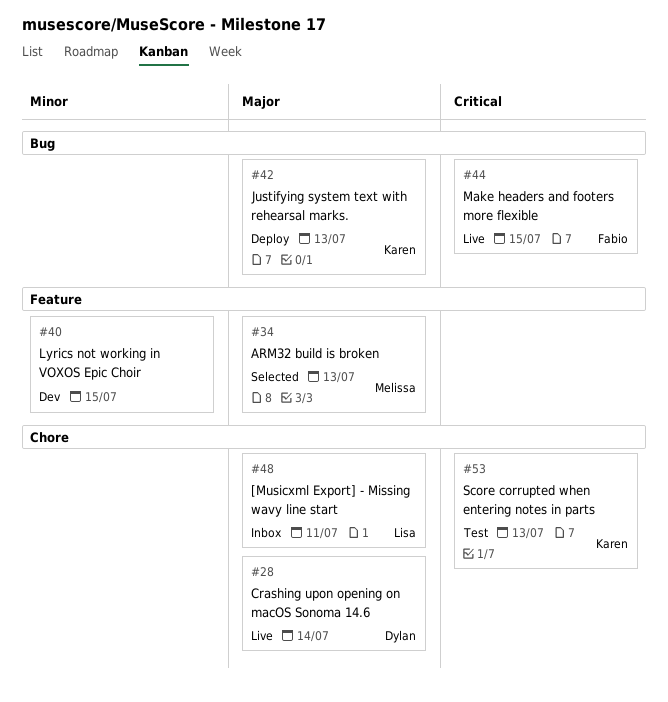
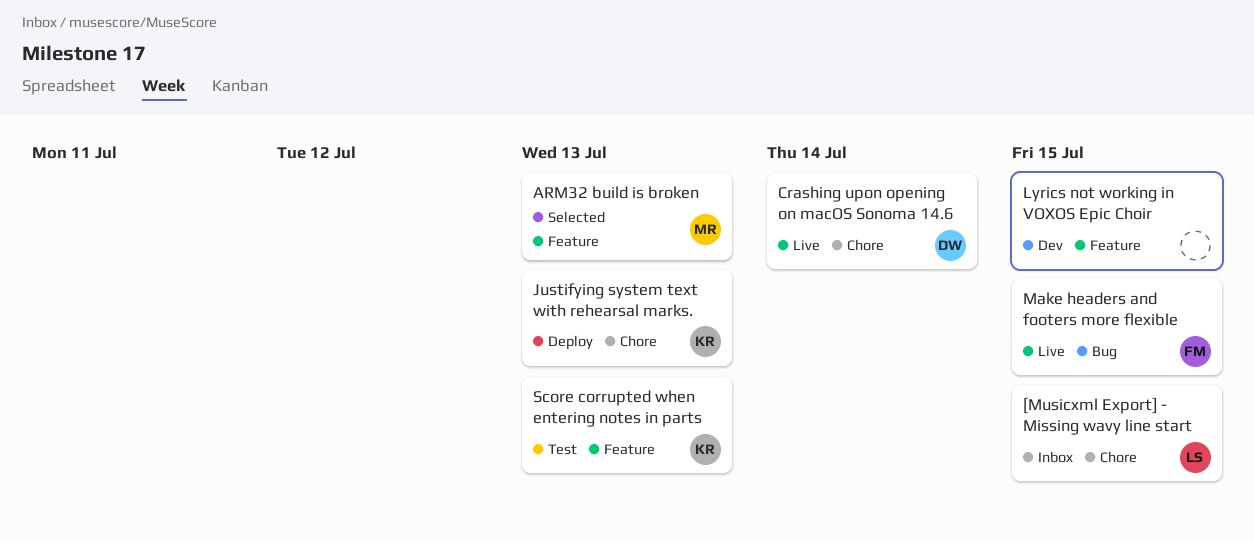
[Musicxml Export] - Missing wavy line start, due: Jul 11 -> Jul 15
Justifying system text with rehearsal marks., label: Bug -> Chore
Score corrupted when entering notes in parts, label: Chore -> Feature

